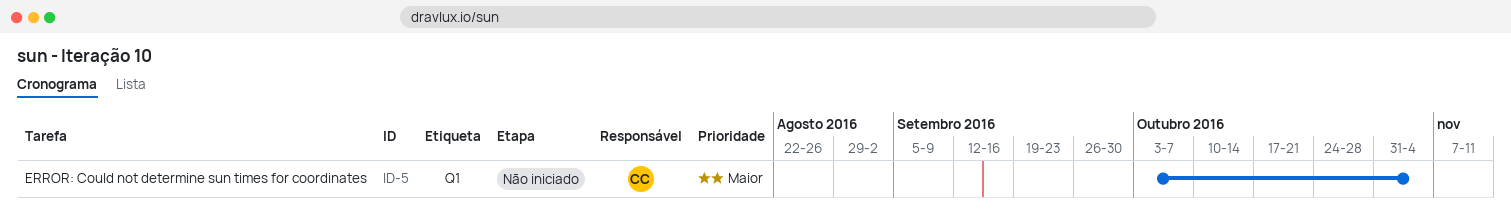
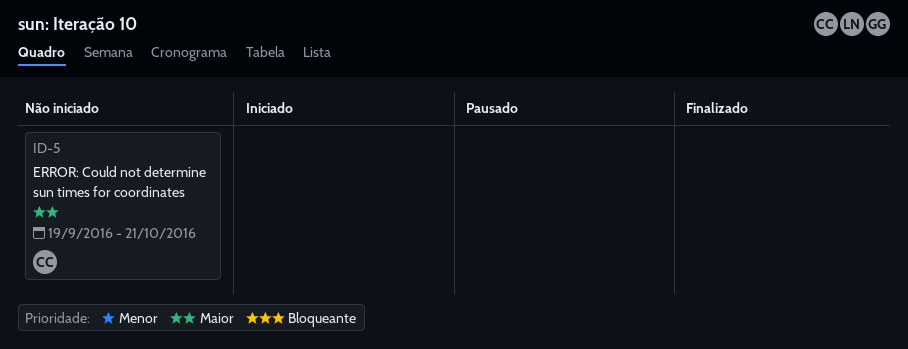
ID-5, start: Oct 3 -> Sep 19
ID-5, due: Nov 4 -> Oct 21

